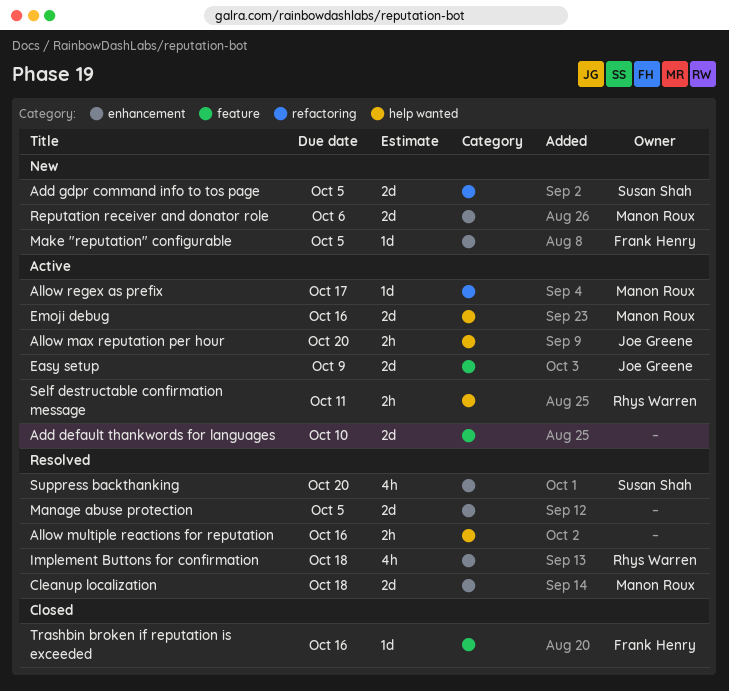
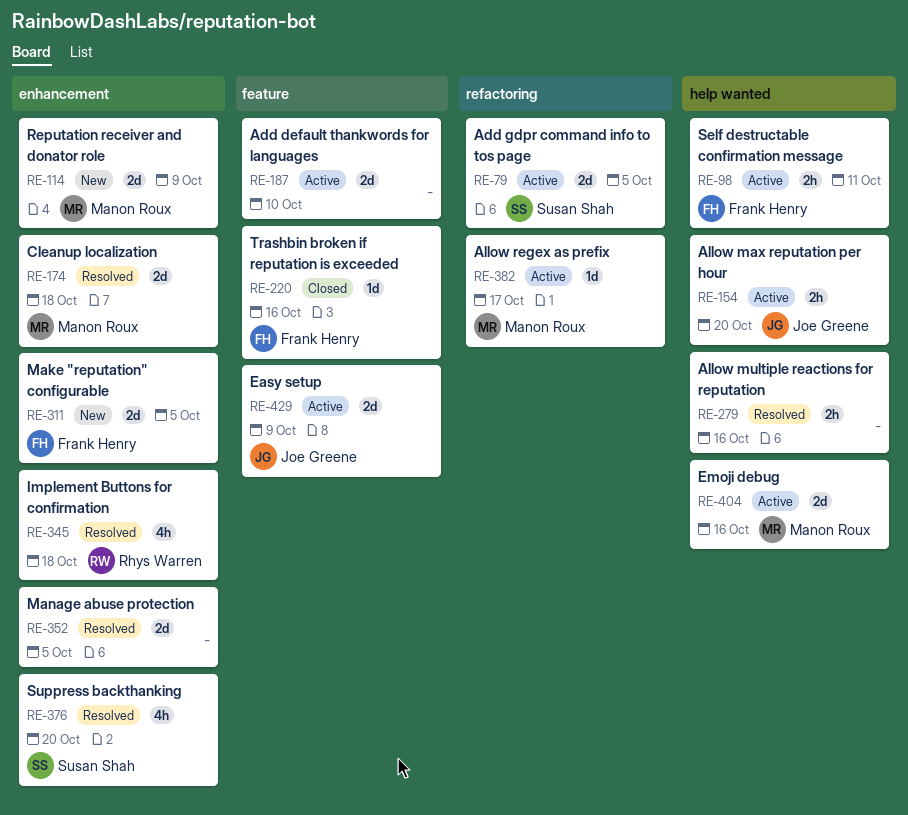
Add gdpr command info to tos page, status: New -> Active
Make "reputation" configurable, estimate: 1d -> 2d
Reputation receiver and donator role, due: Oct 6 -> Oct 9
Self destructable confirmation message, owner: Rhys Warren -> Frank Henry

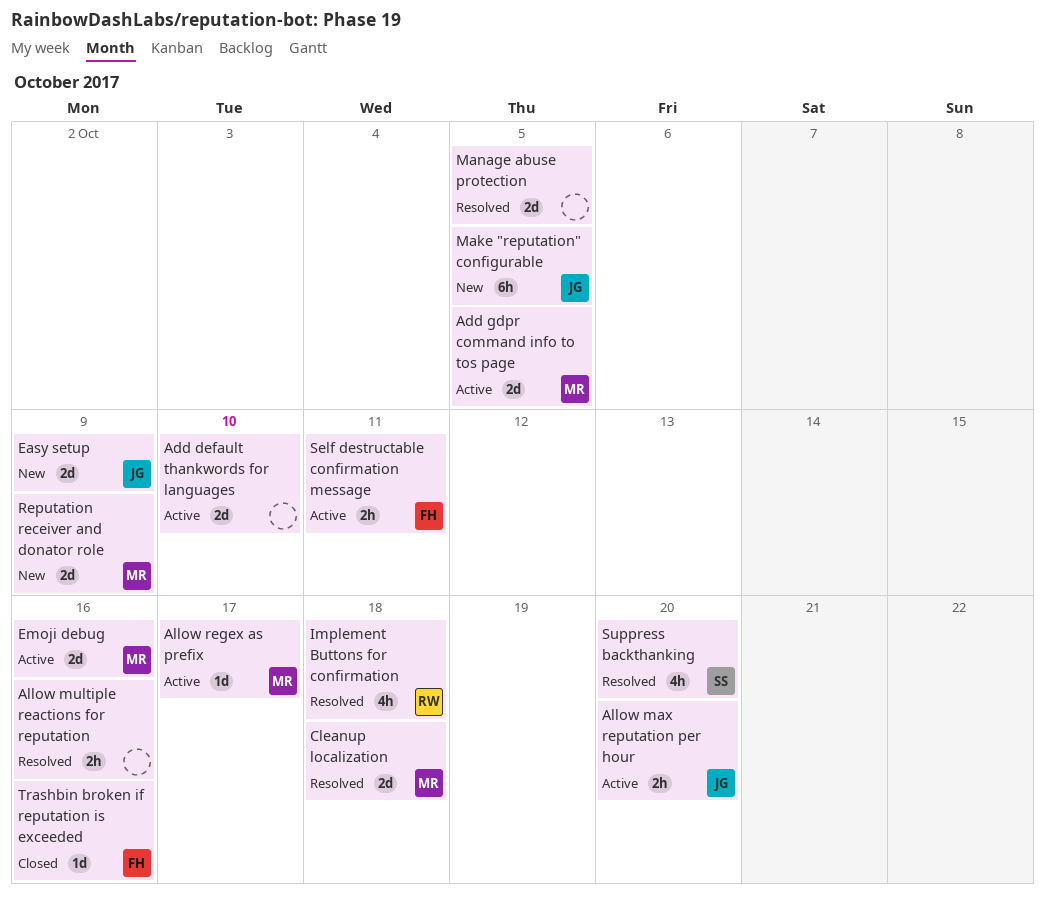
Add gdpr command info to tos page, owner: Susan Shah -> Manon Roux
Easy setup, status: Active -> New
Make "reputation" configurable, owner: Frank Henry -> Joe Greene
Make "reputation" configurable, estimate: 2d -> 6h

